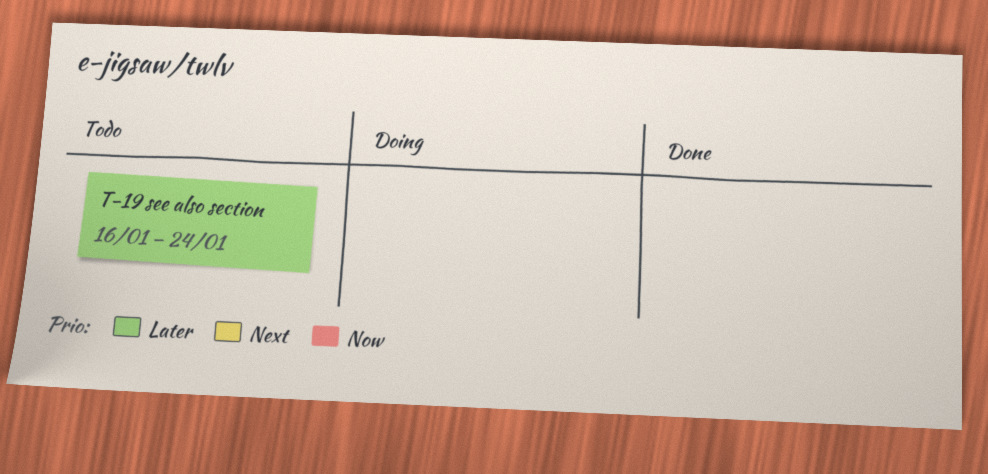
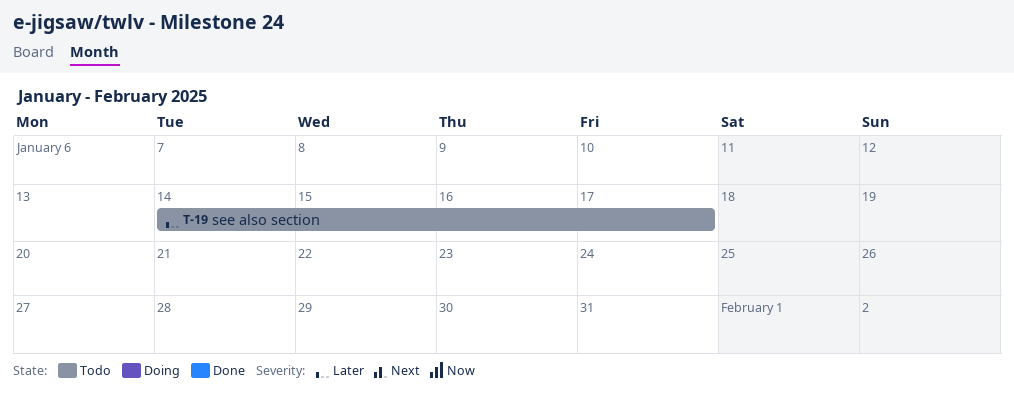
T-19, start: Jan 16 -> Jan 14
T-19, due: Jan 24 -> Jan 17

